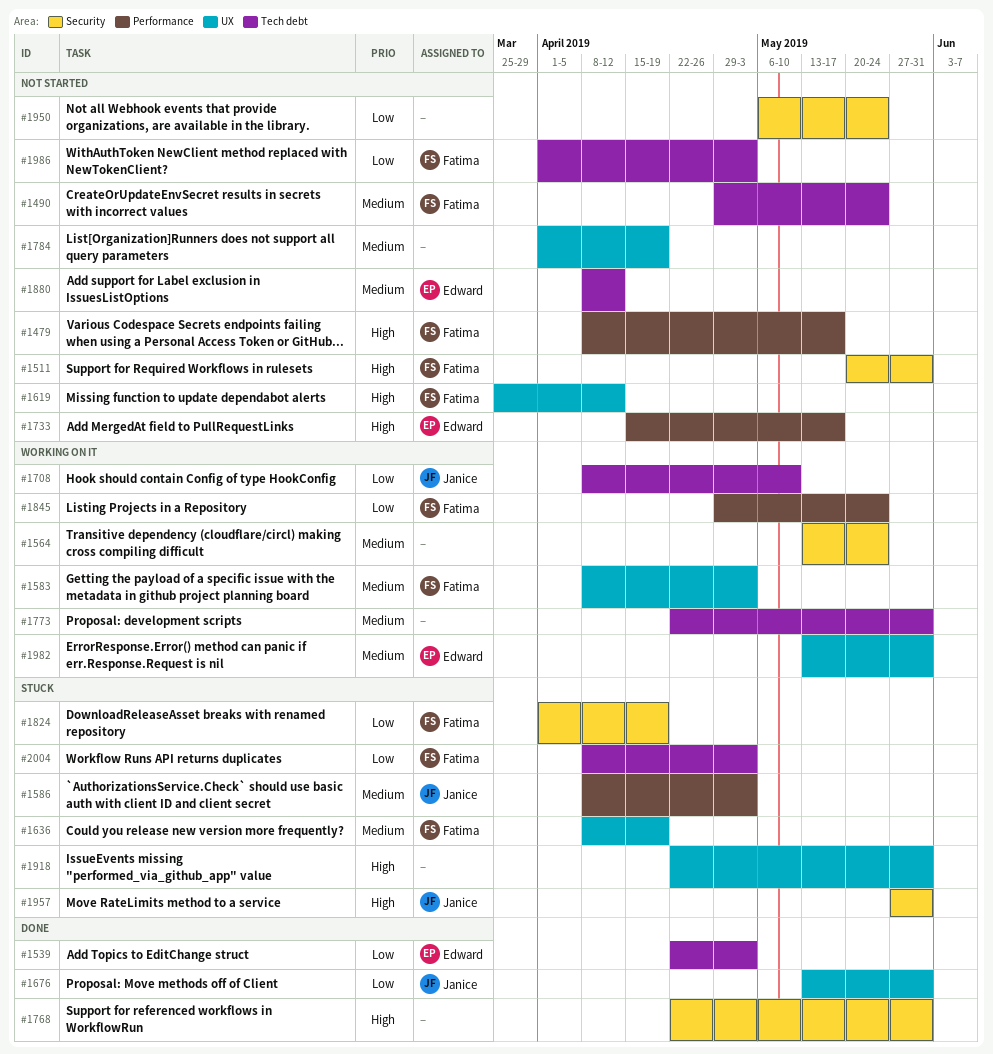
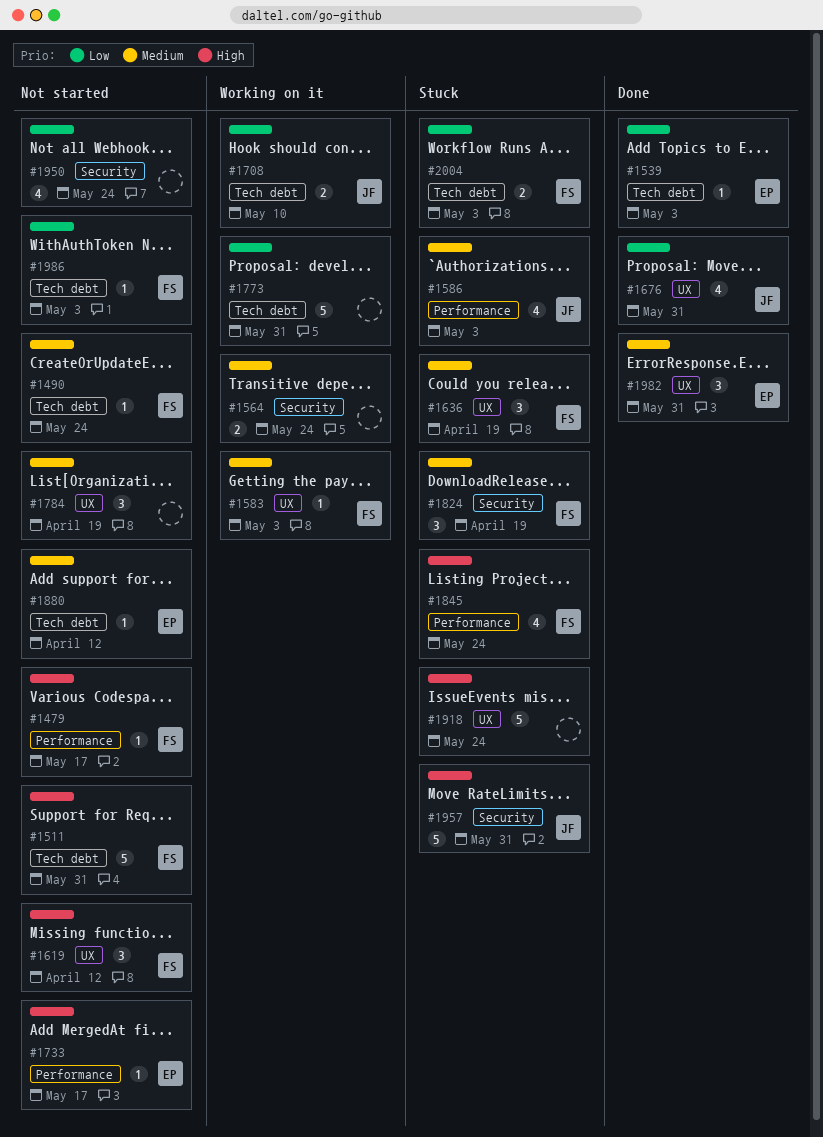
#1511, label: Security -> Tech debt
#1768: present -> none
#1773, priority: Medium -> Low
#1824, priority: Low -> Medium
#1845, status: Working on it -> Stuck
#1845, priority: Low -> High
#1918, due: May 31 -> May 24
#1982, status: Working on it -> Done

